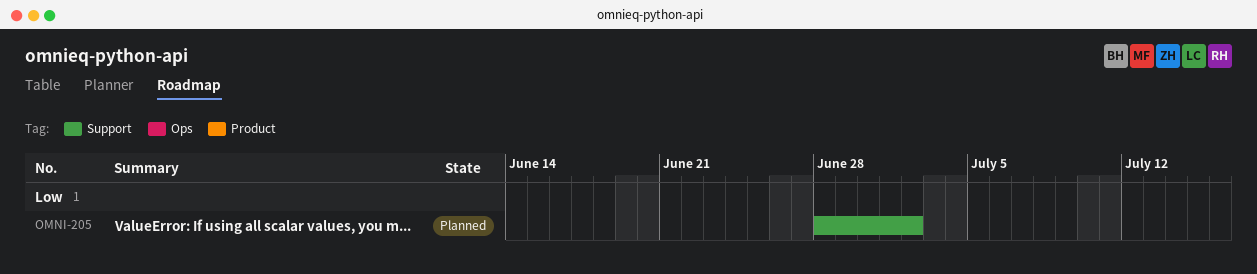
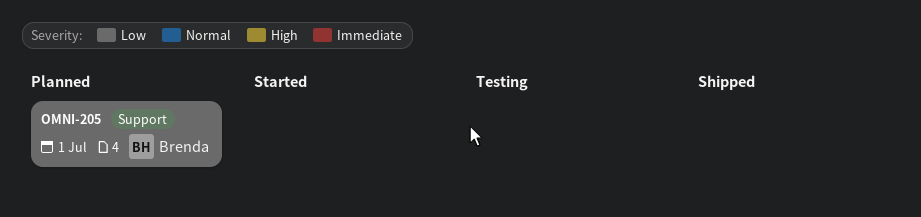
OMNI-205, due: Jul 2 -> Jul 1

